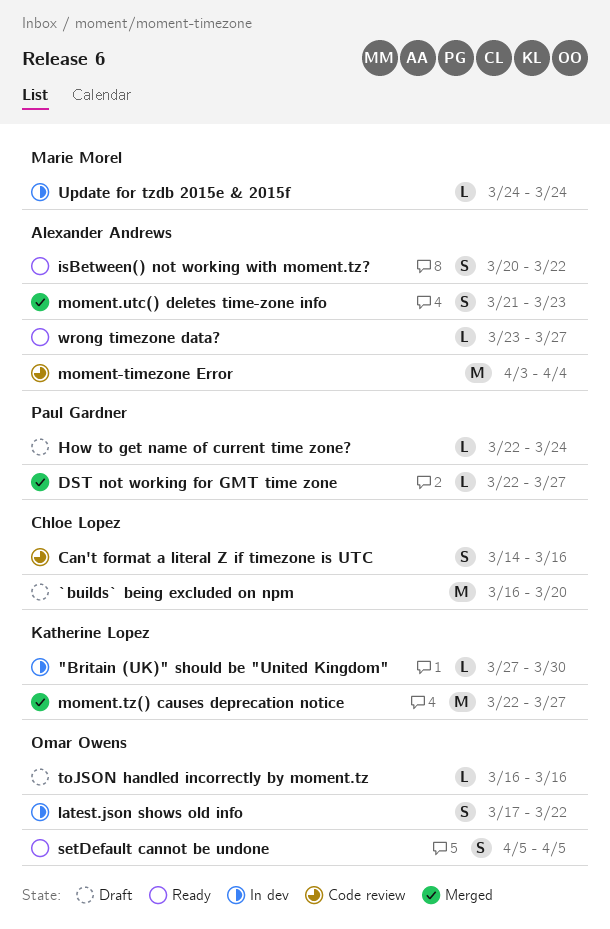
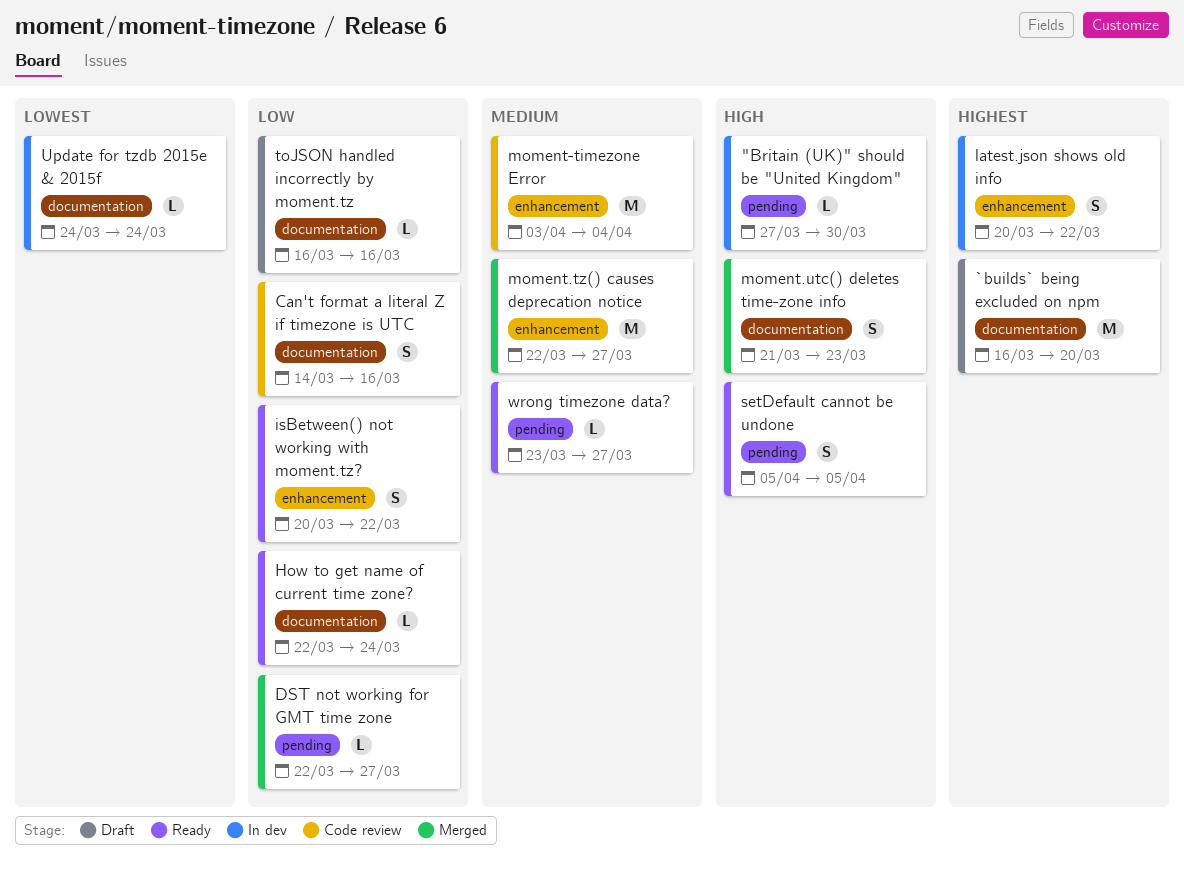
How to get name of current time zone?, status: Draft -> Ready
latest.json shows old info, start: Mar 17 -> Mar 20

